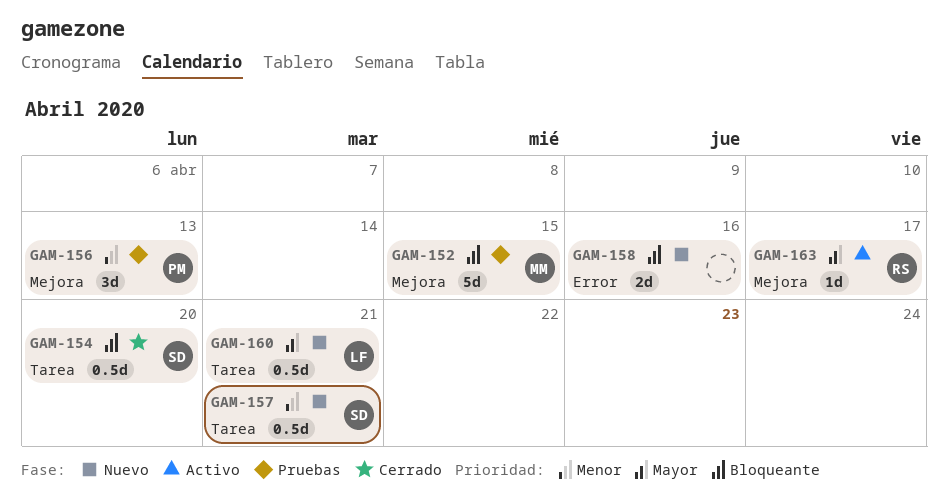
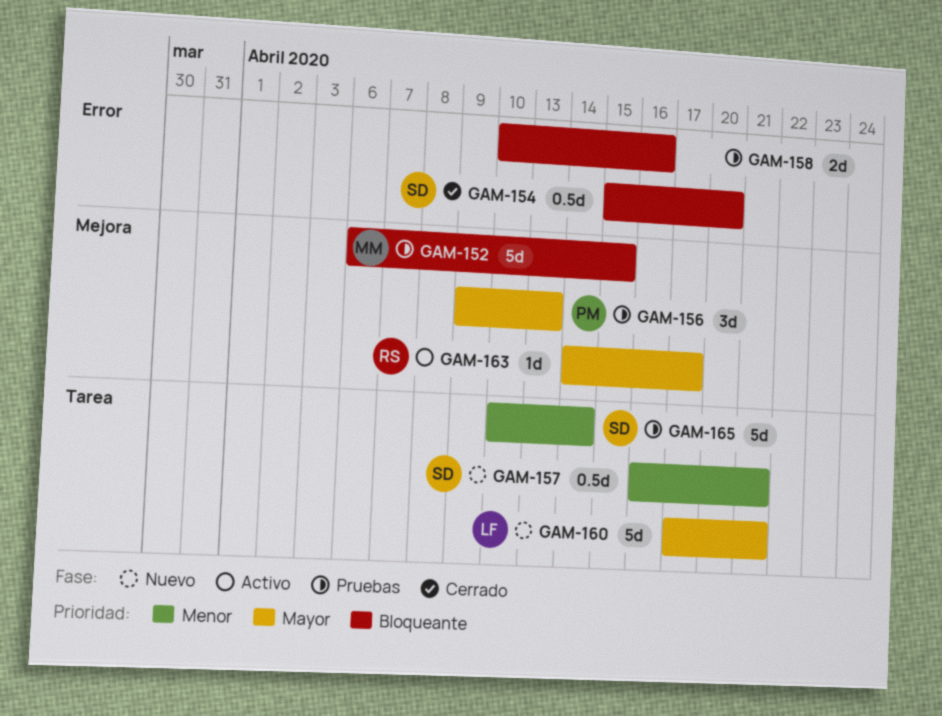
GAM-154, label: Tarea -> Error
GAM-156, priority: Menor -> Mayor
GAM-158, status: Nuevo -> Pruebas
GAM-160, estimate: 0.5d -> 5d
GAM-165: none -> present

